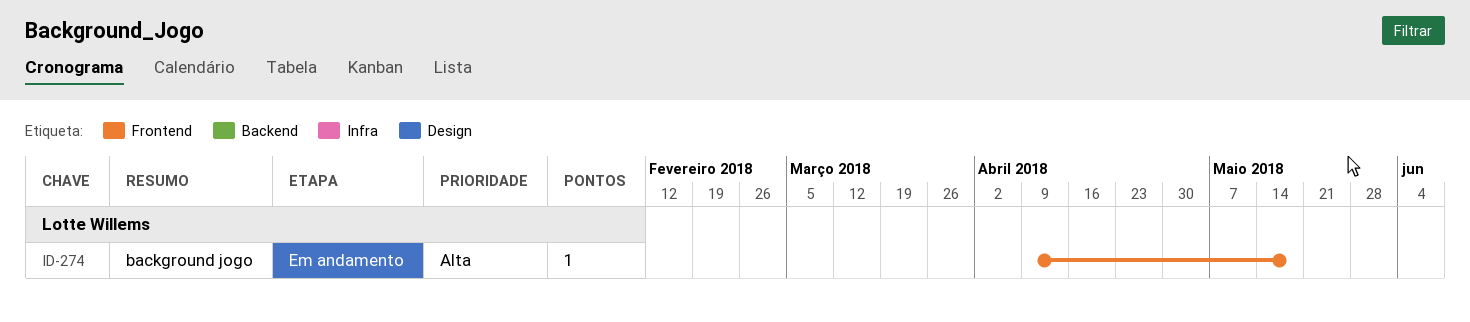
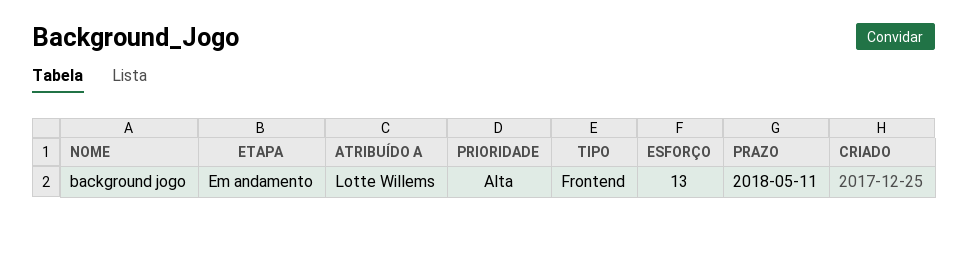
background jogo, estimate: 1 -> 13
background jogo, due: May 18 -> May 11

